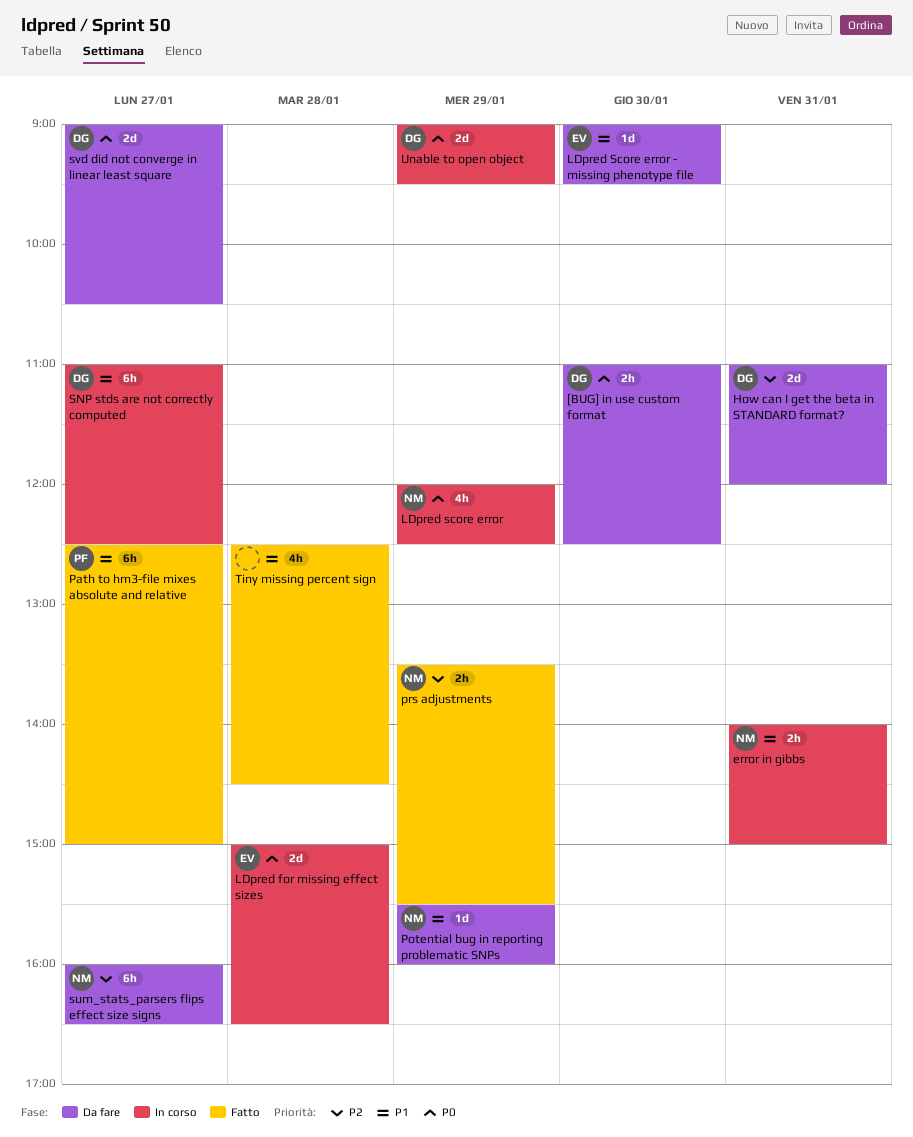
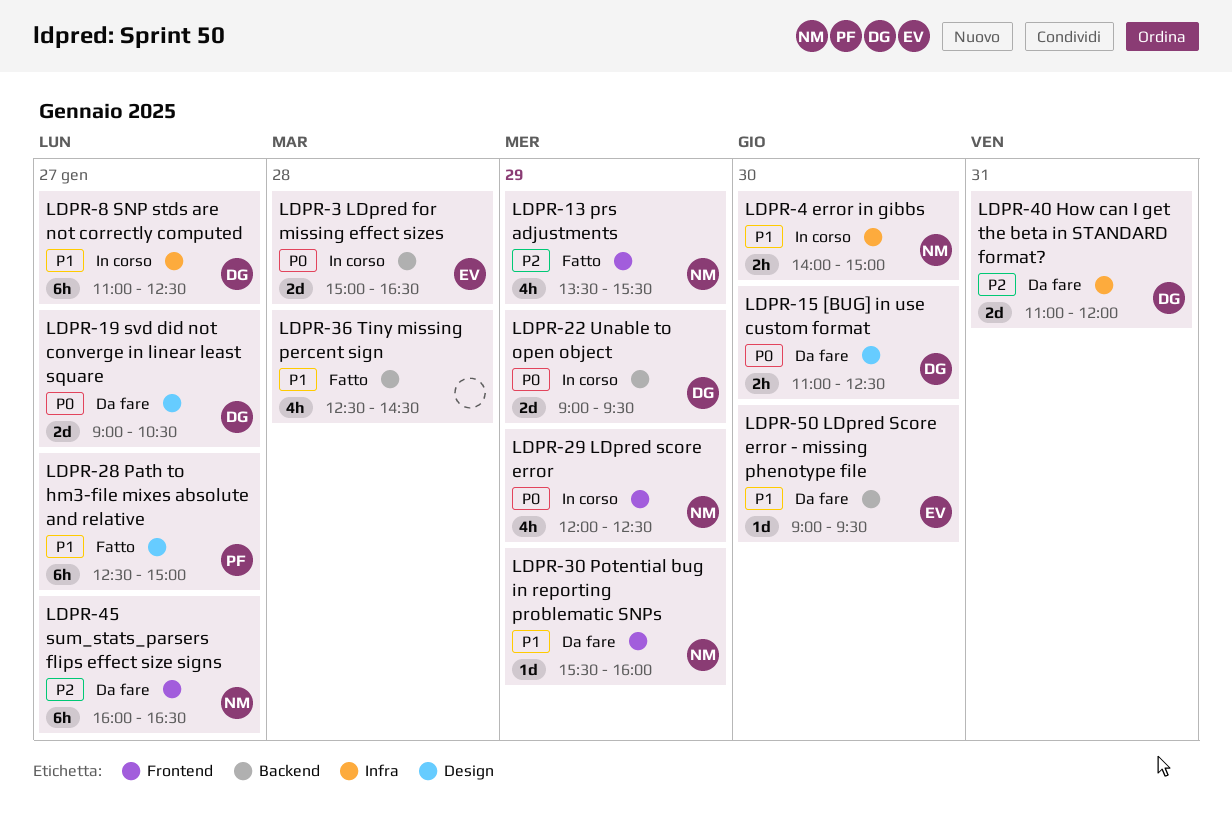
error in gibbs, day: Jan 31 -> Jan 30
prs adjustments, estimate: 2h -> 4h

